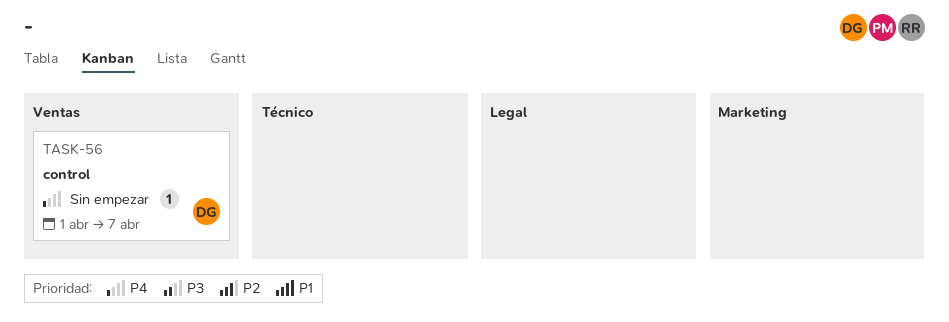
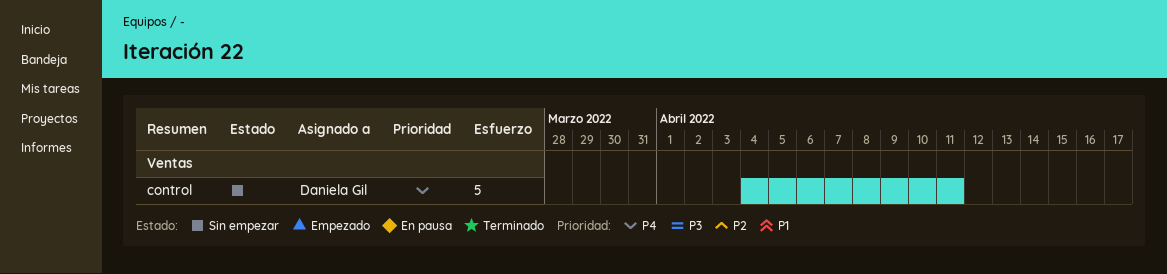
control, estimate: 1 -> 5
control, start: Apr 1 -> Apr 4
control, due: Apr 7 -> Apr 11

